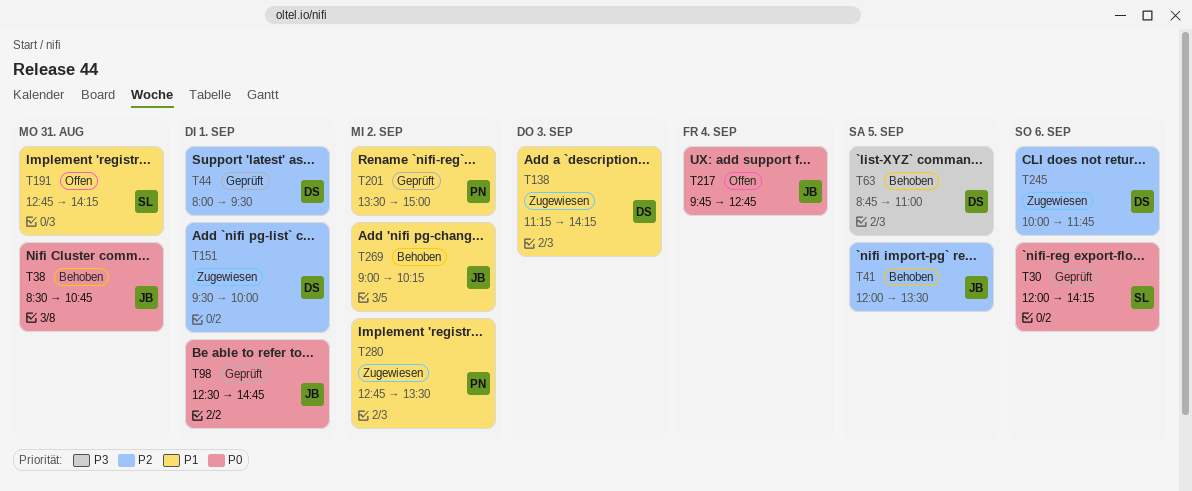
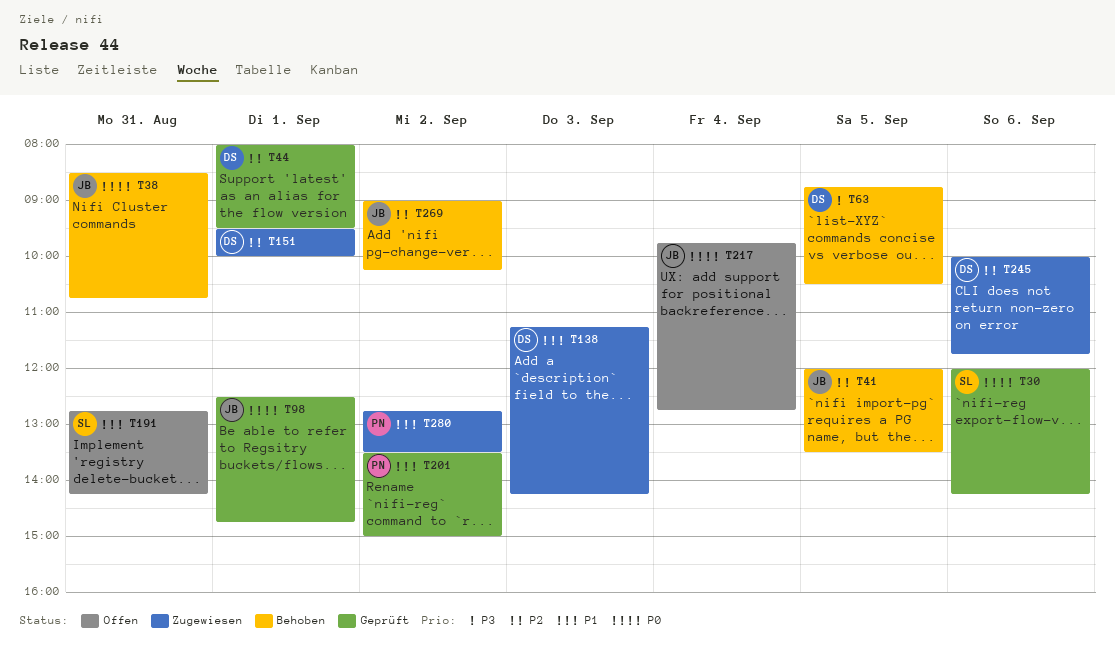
T63, ends: 11:00 -> 10:30
T269, priority: P1 -> P2

